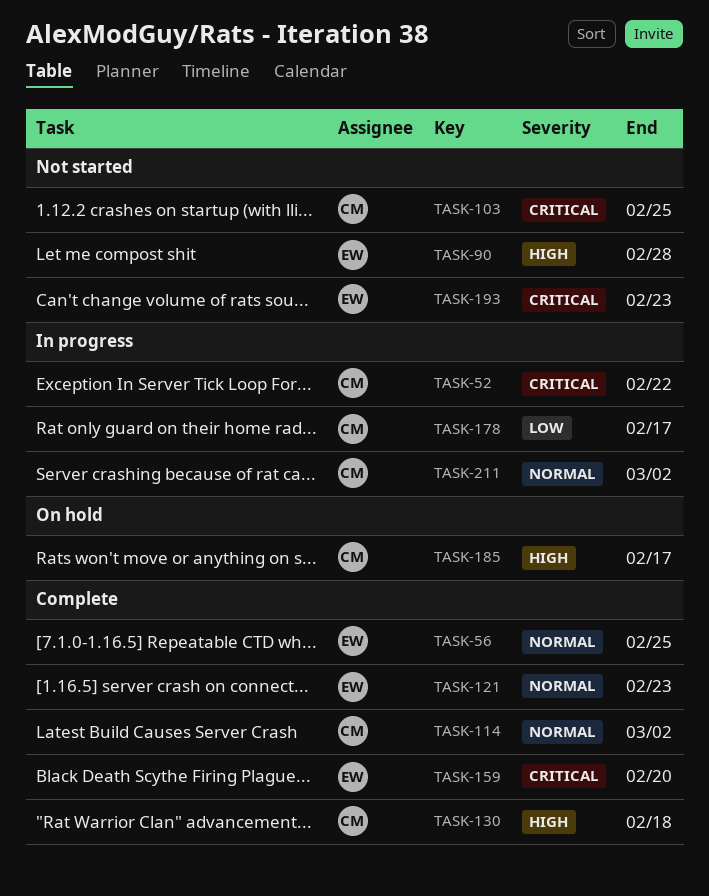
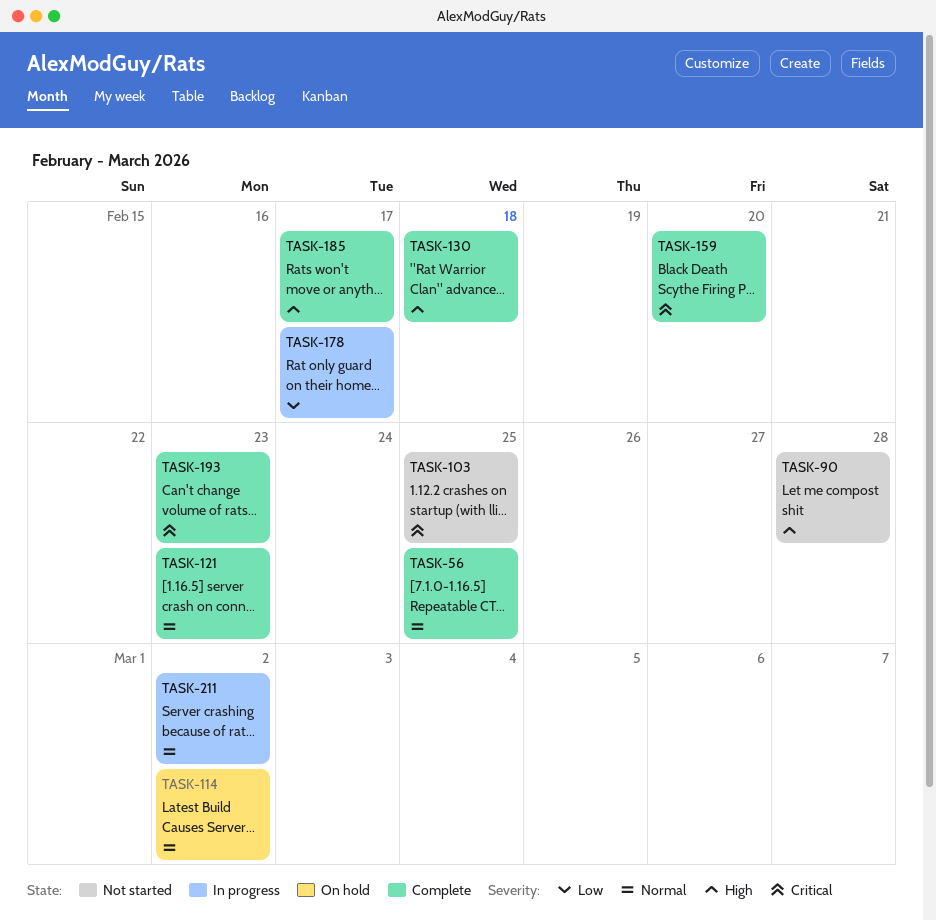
TASK-52: present -> none
TASK-114, status: Complete -> On hold
TASK-185, status: On hold -> Complete
TASK-193, status: Not started -> Complete

